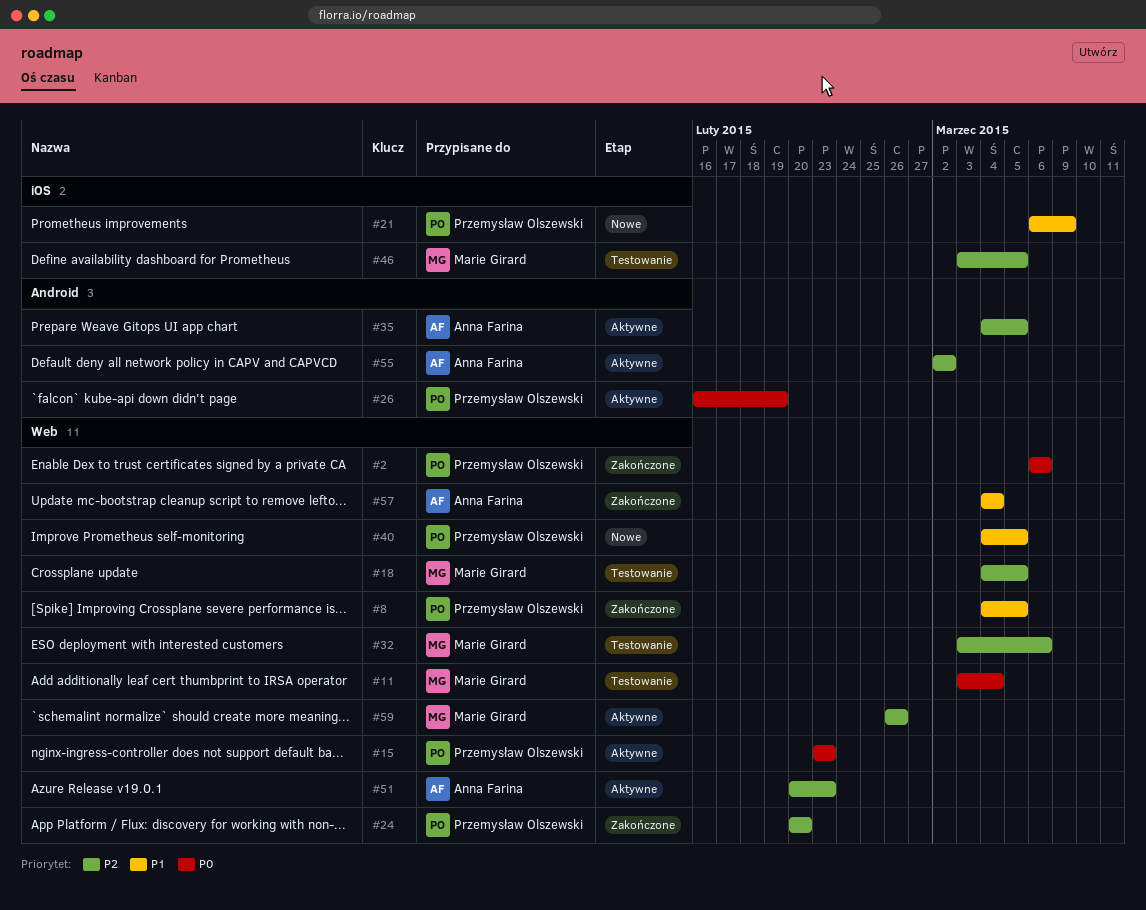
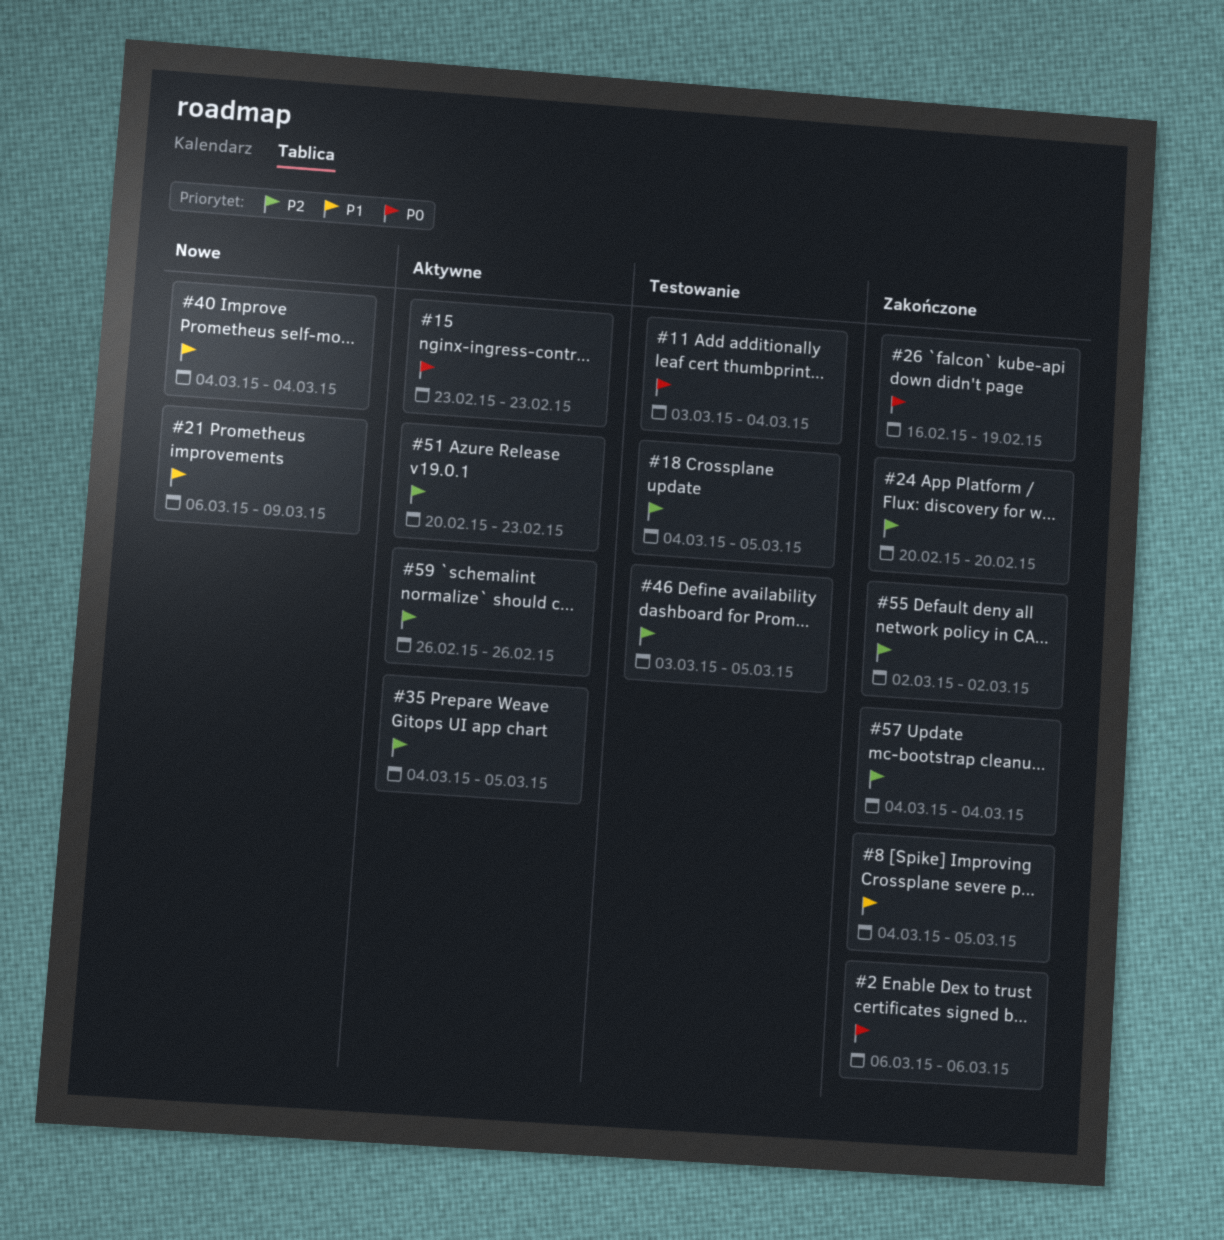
#26, status: Aktywne -> Zakończone
#32: present -> none
#40, due: Mar 5 -> Mar 4
#55, status: Aktywne -> Zakończone
#57, priority: P1 -> P2

